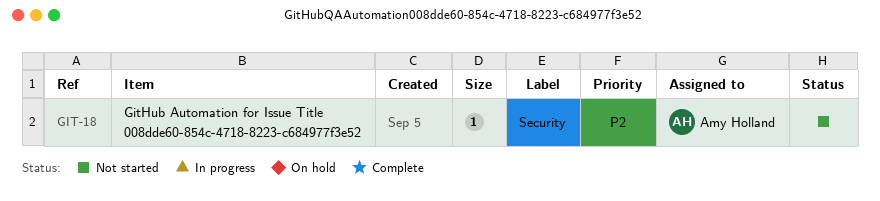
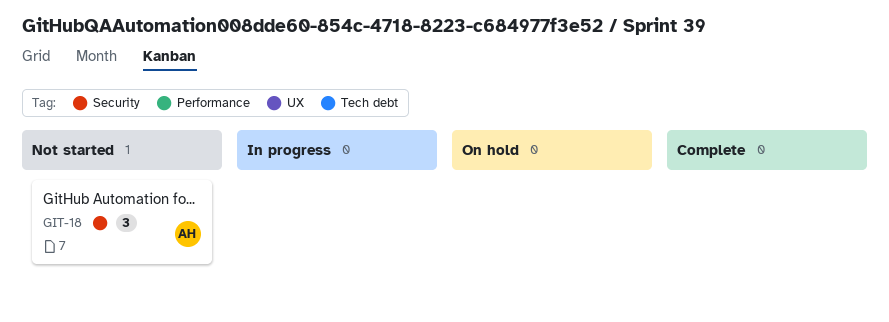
GIT-18, estimate: 1 -> 3

